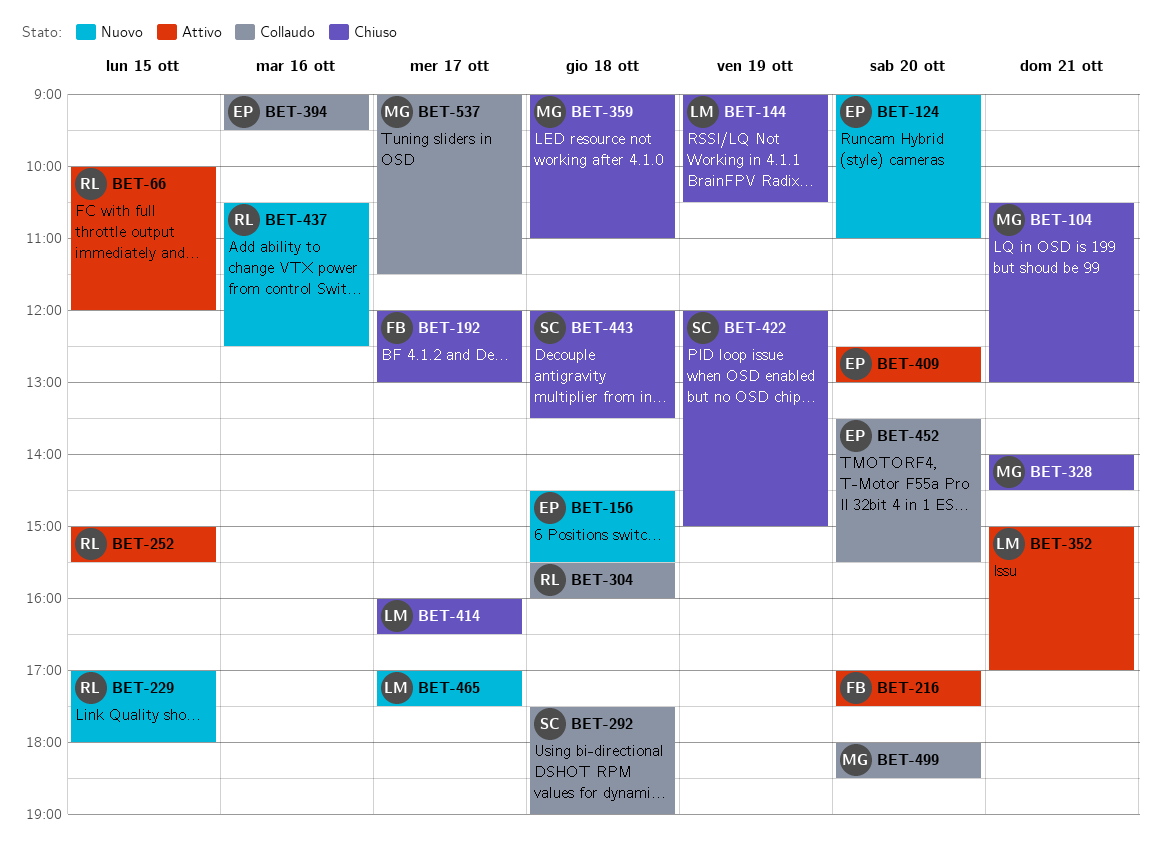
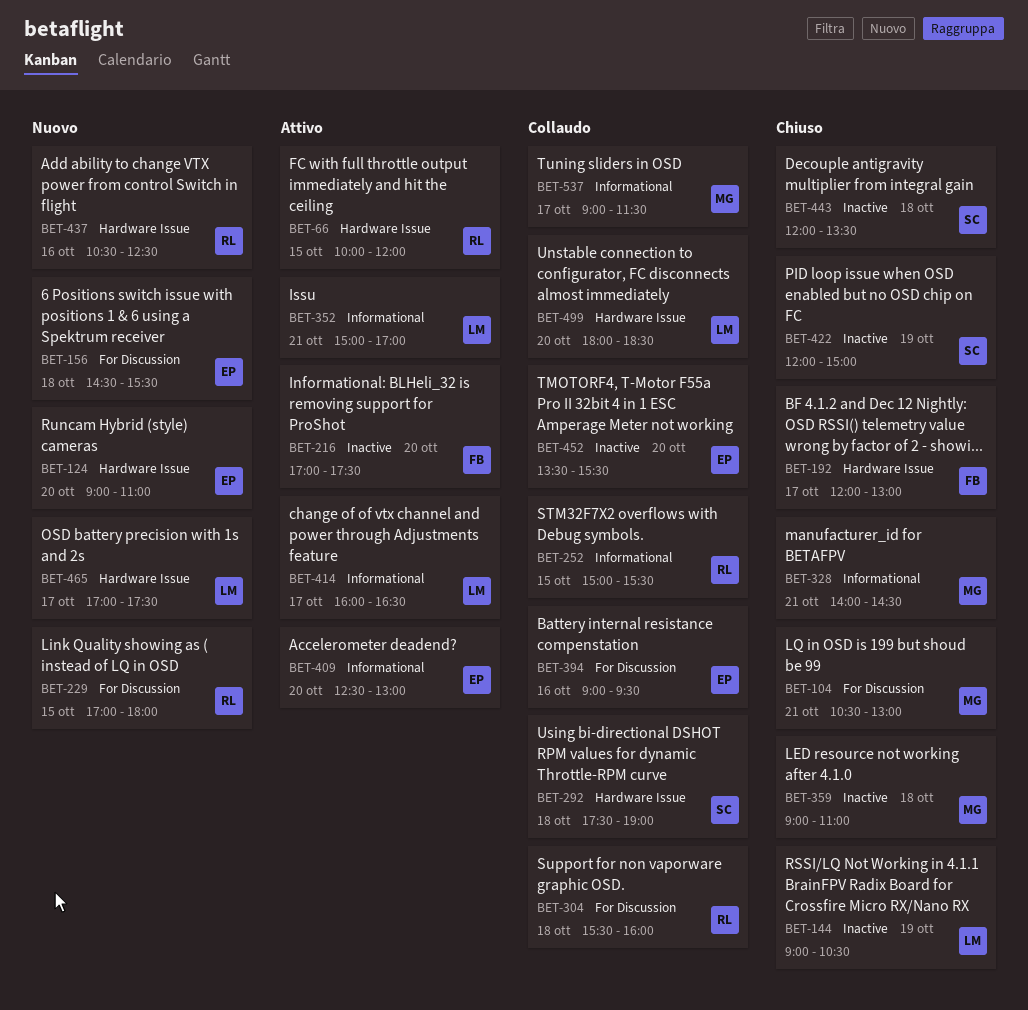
BET-252, status: Attivo -> Collaudo
BET-414, status: Chiuso -> Attivo
BET-499, owner: MG -> LM

